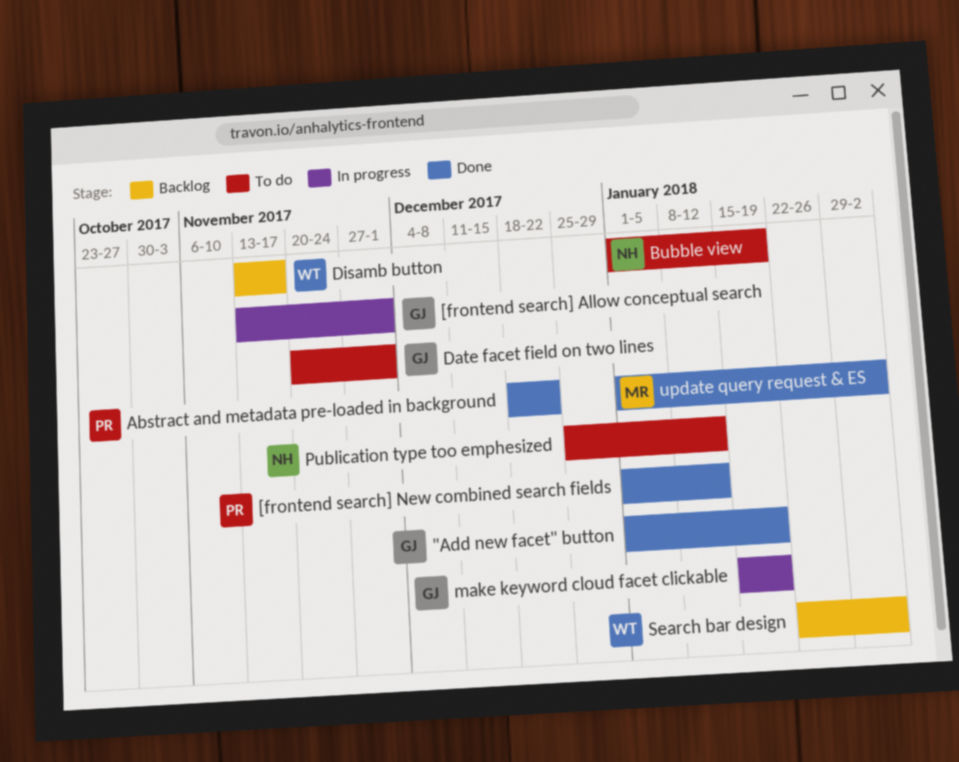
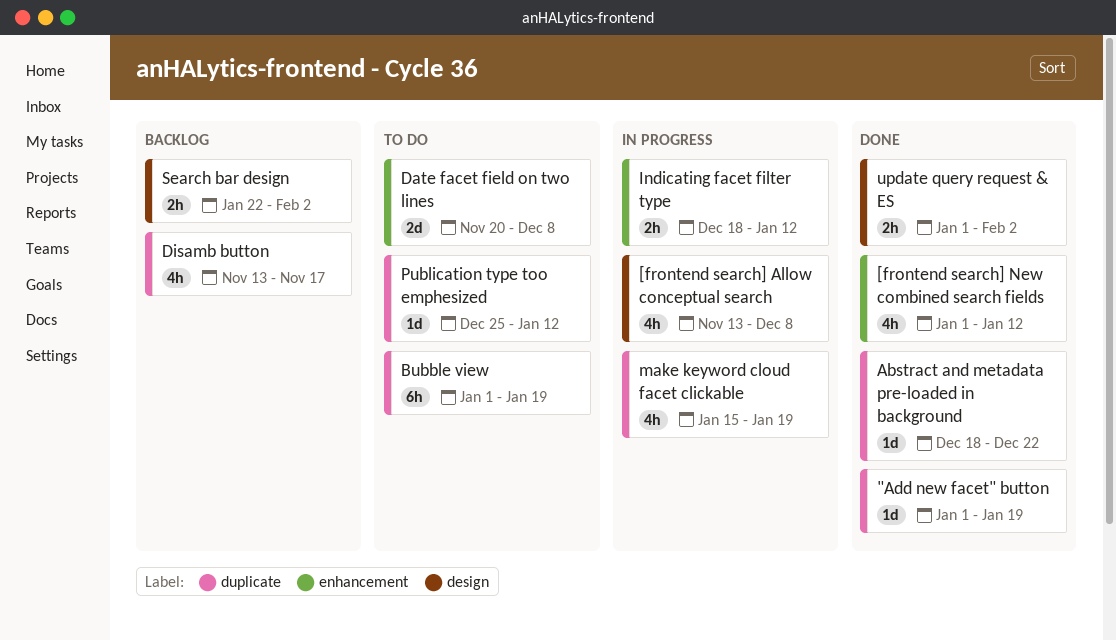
[frontend search] Allow conceptual search, due: Dec 1 -> Dec 8
Date facet field on two lines, due: Dec 1 -> Dec 8
Indicating facet filter type: none -> present

